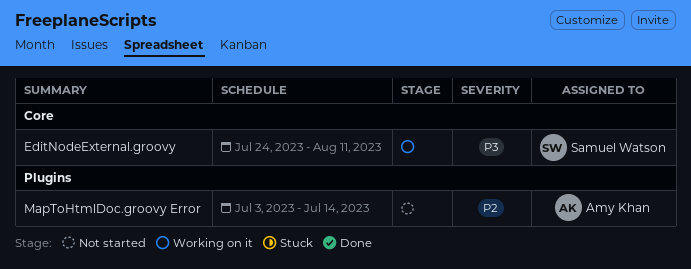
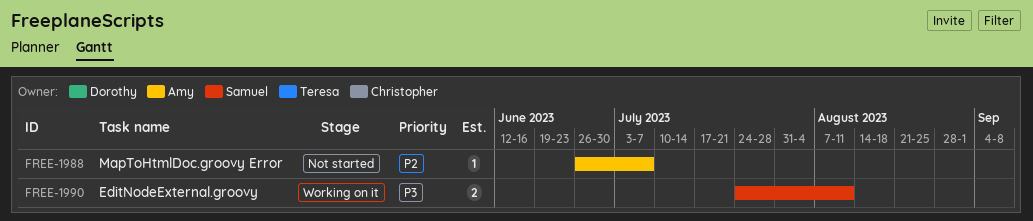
MapToHtmlDoc.groovy Error, start: Jul 3 -> Jun 26
MapToHtmlDoc.groovy Error, due: Jul 14 -> Jul 7

